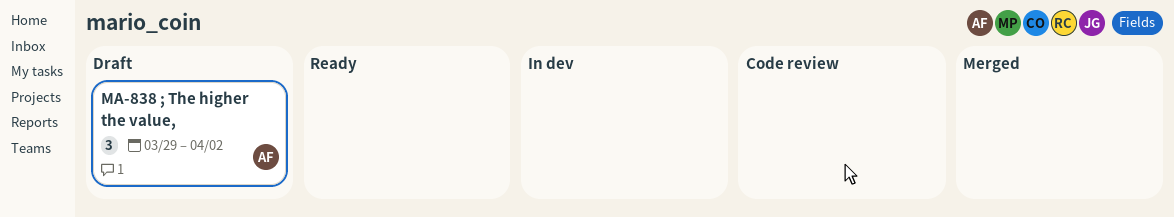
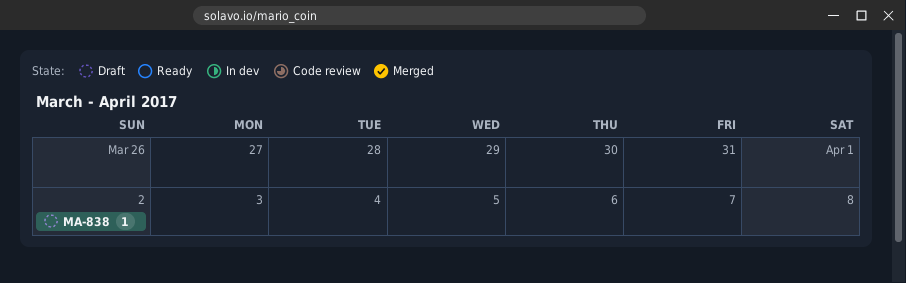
MA-838, estimate: 3 -> 1
MA-838, start: Mar 29 -> Apr 2

